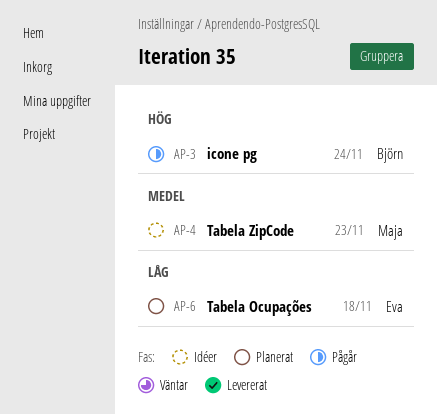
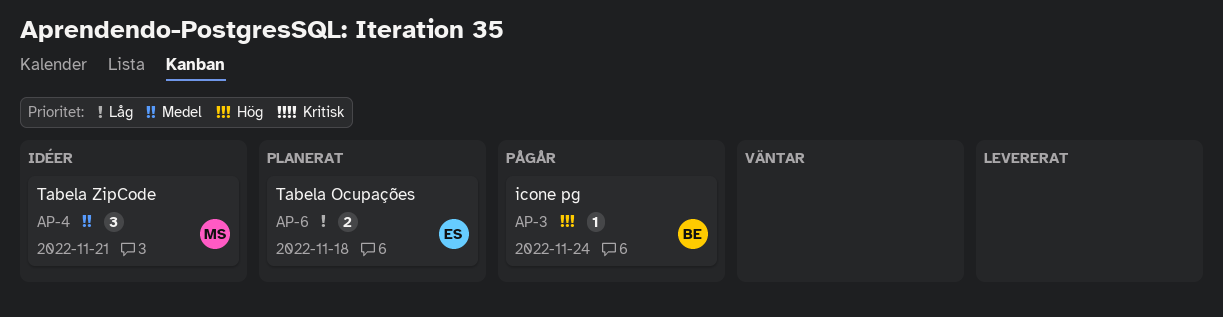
AP-4, due: Nov 23 -> Nov 21

